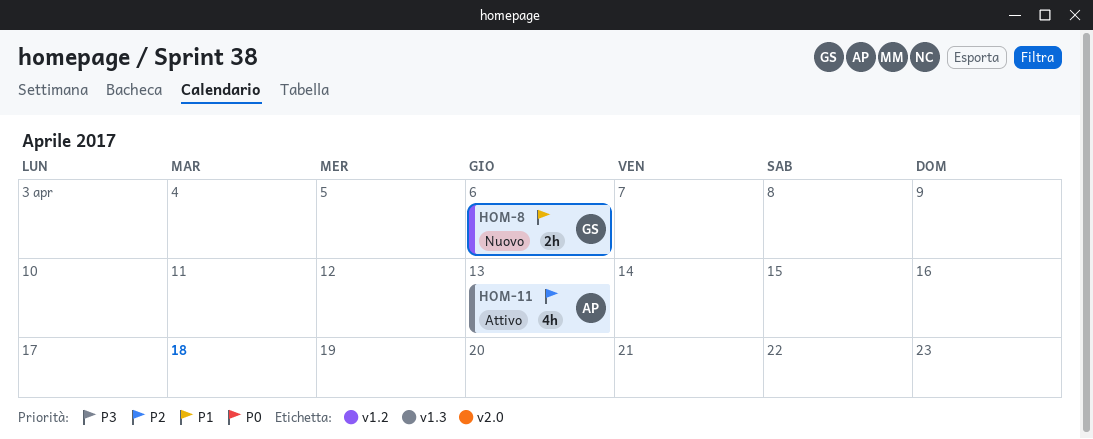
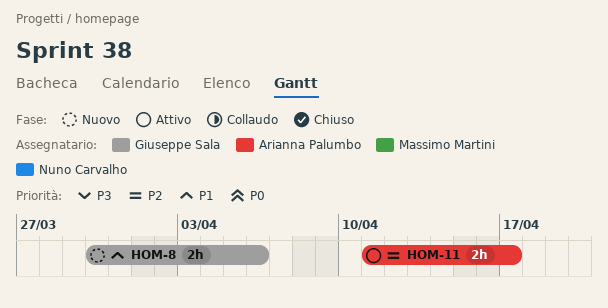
HOM-11, estimate: 4h -> 2h
HOM-11, due: Apr 13 -> Apr 17

